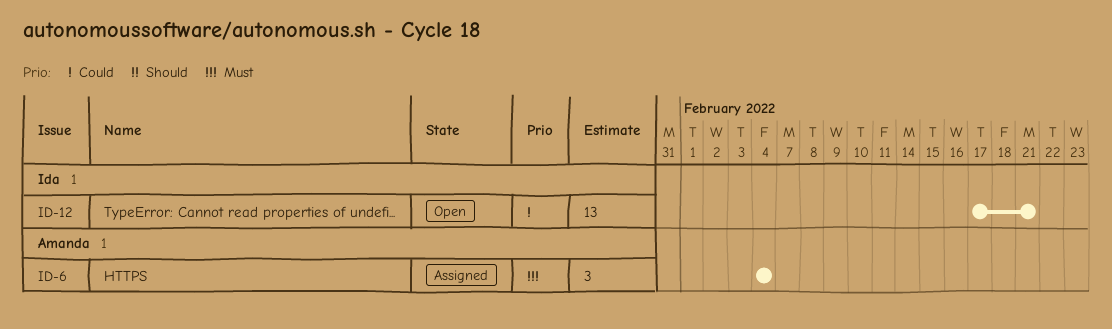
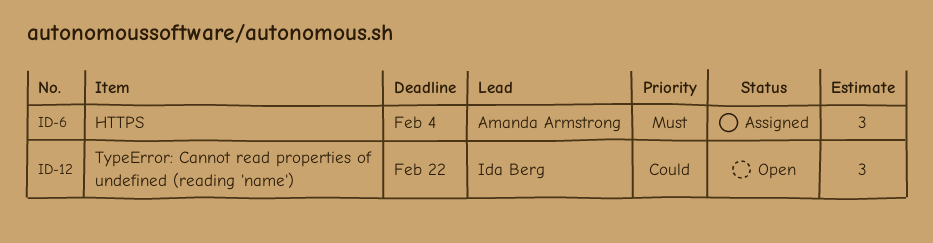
ID-12, estimate: 13 -> 3
ID-12, due: Feb 21 -> Feb 22

